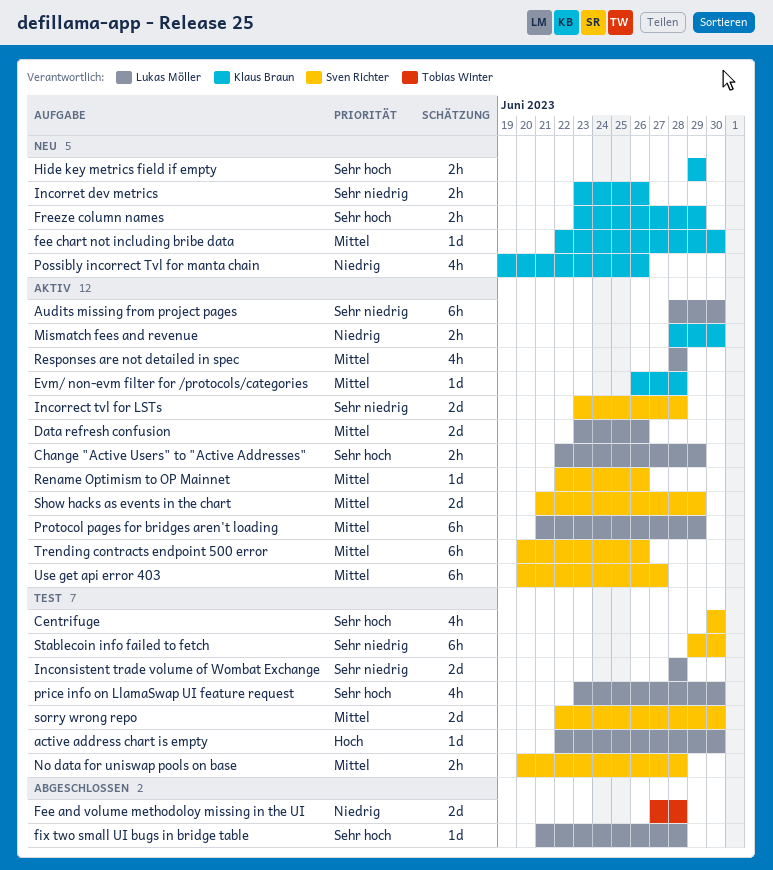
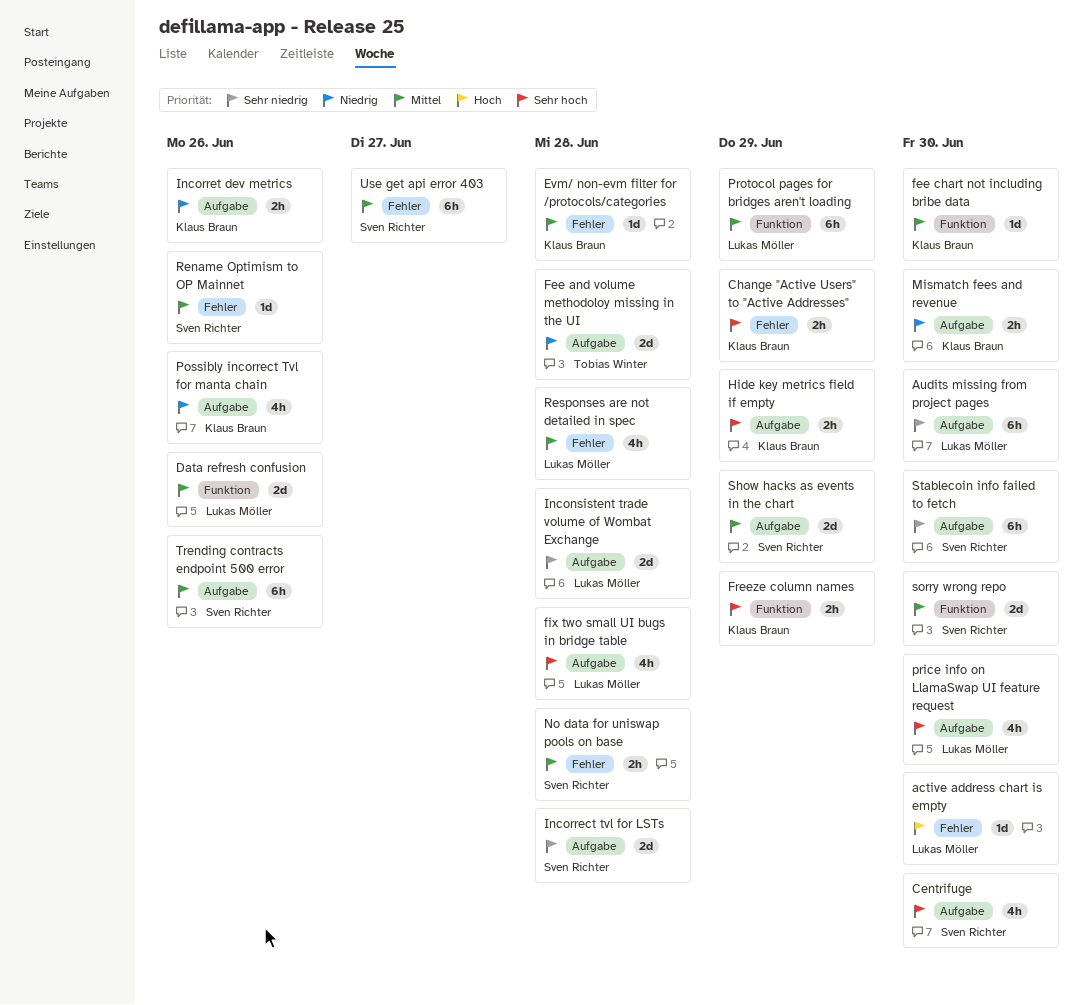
Change "Active Users" to "Active Addresses", owner: Lukas Möller -> Klaus Braun
fix two small UI bugs in bridge table, estimate: 1d -> 4h
Incorret dev metrics, priority: Sehr niedrig -> Niedrig

